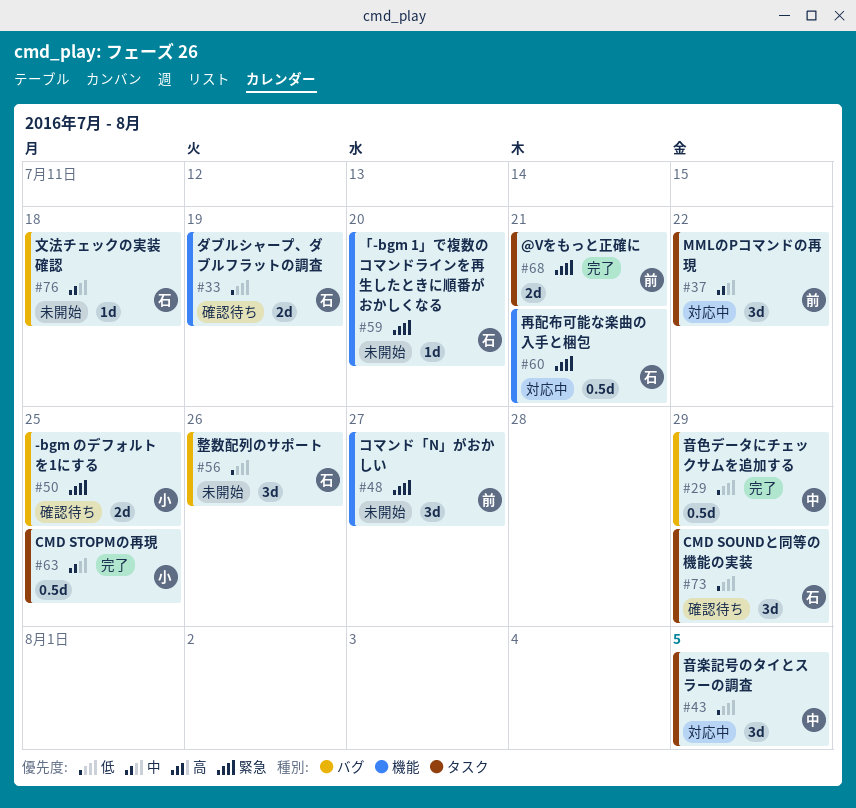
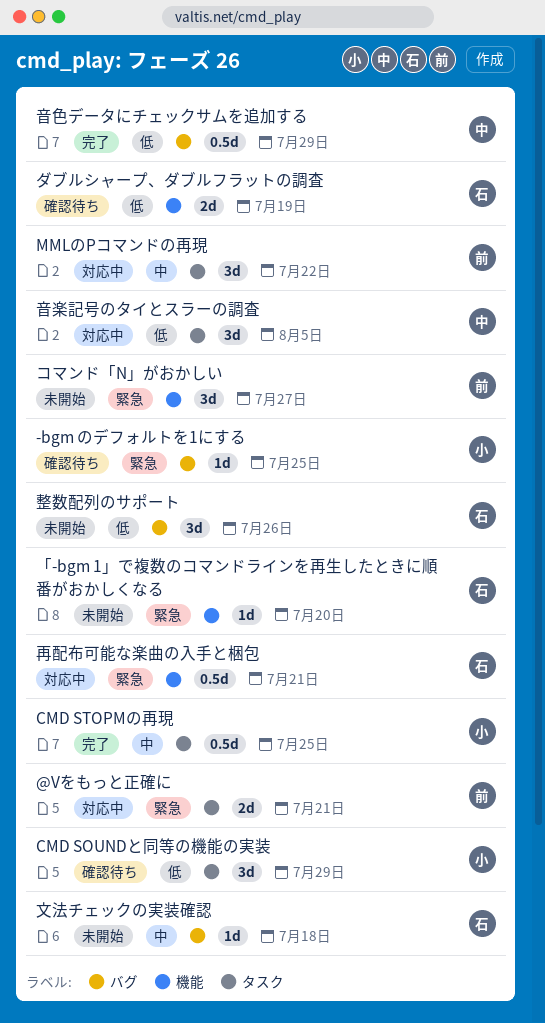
-bgm のデフォルトを1にする, estimate: 2d -> 1d
@Vをもっと正確に, status: 完了 -> 対応中
CMD SOUNDと同等の機能の実装, owner: 石 -> 小

